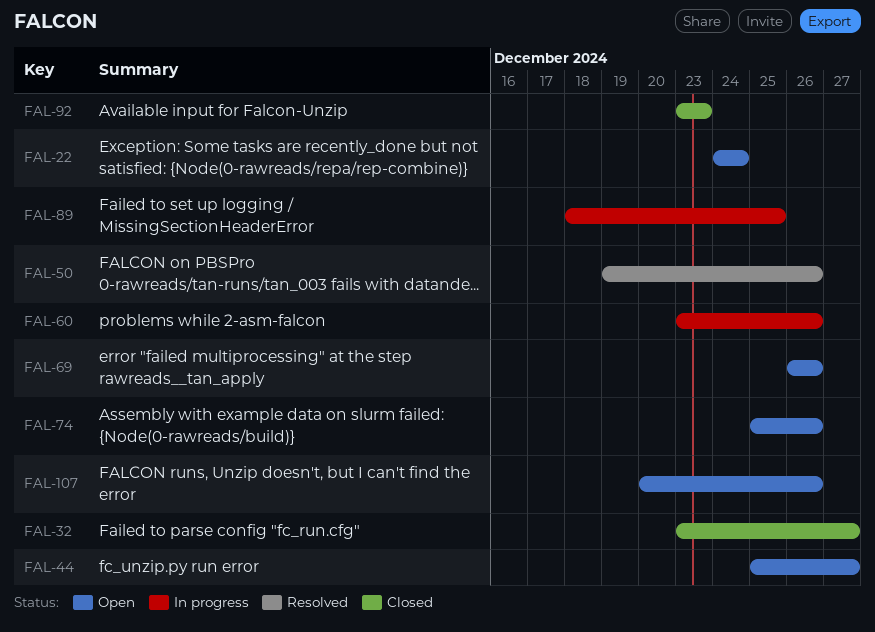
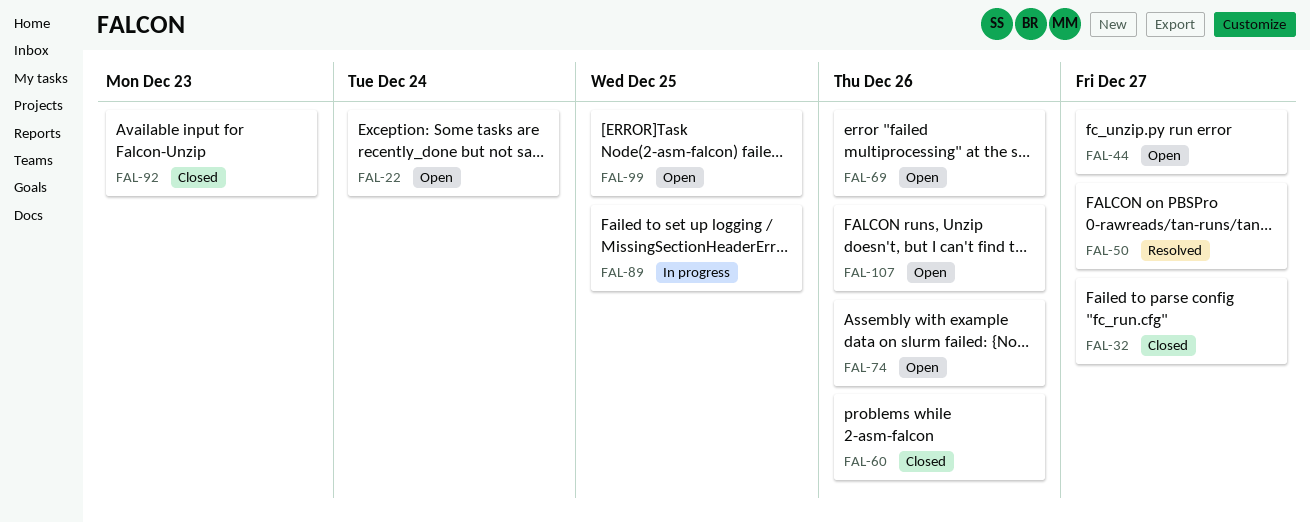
FAL-50, due: Dec 26 -> Dec 27
FAL-60, status: In progress -> Closed
FAL-99: none -> present

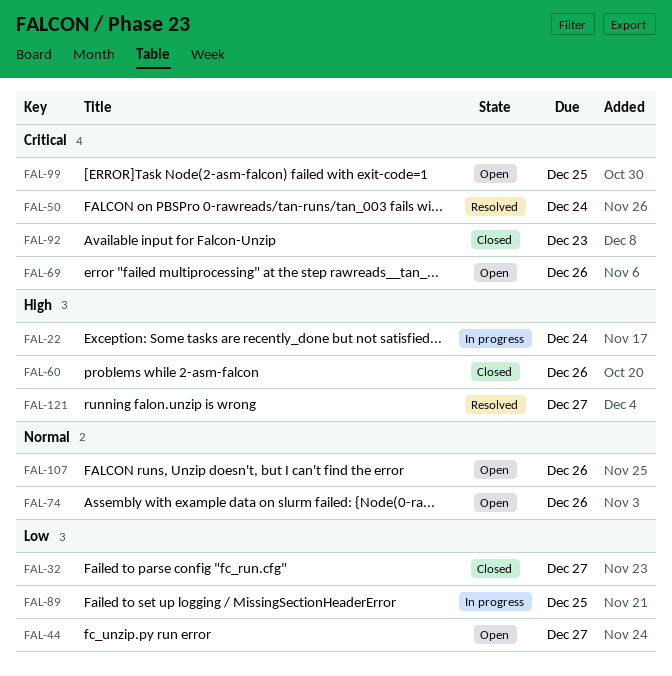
FAL-22, status: Open -> In progress
FAL-50, due: Dec 27 -> Dec 24
FAL-121: none -> present

